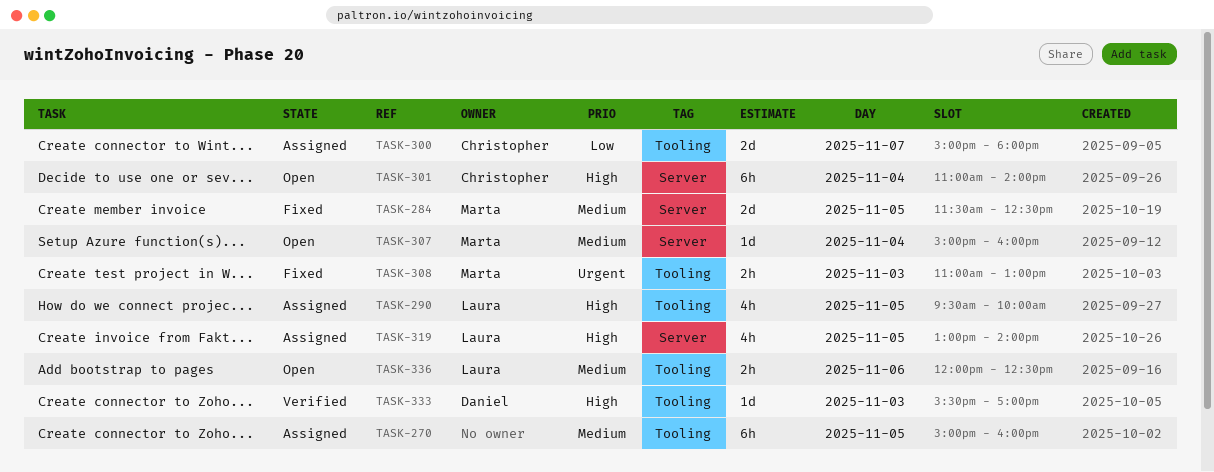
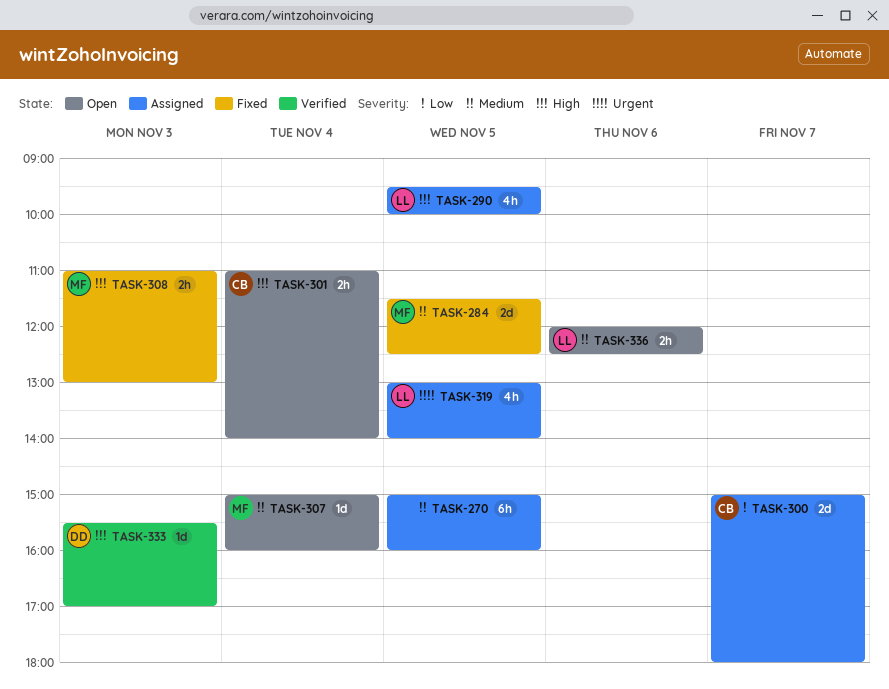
TASK-301, estimate: 6h -> 2h
TASK-308, priority: Urgent -> High
TASK-319, priority: High -> Urgent

